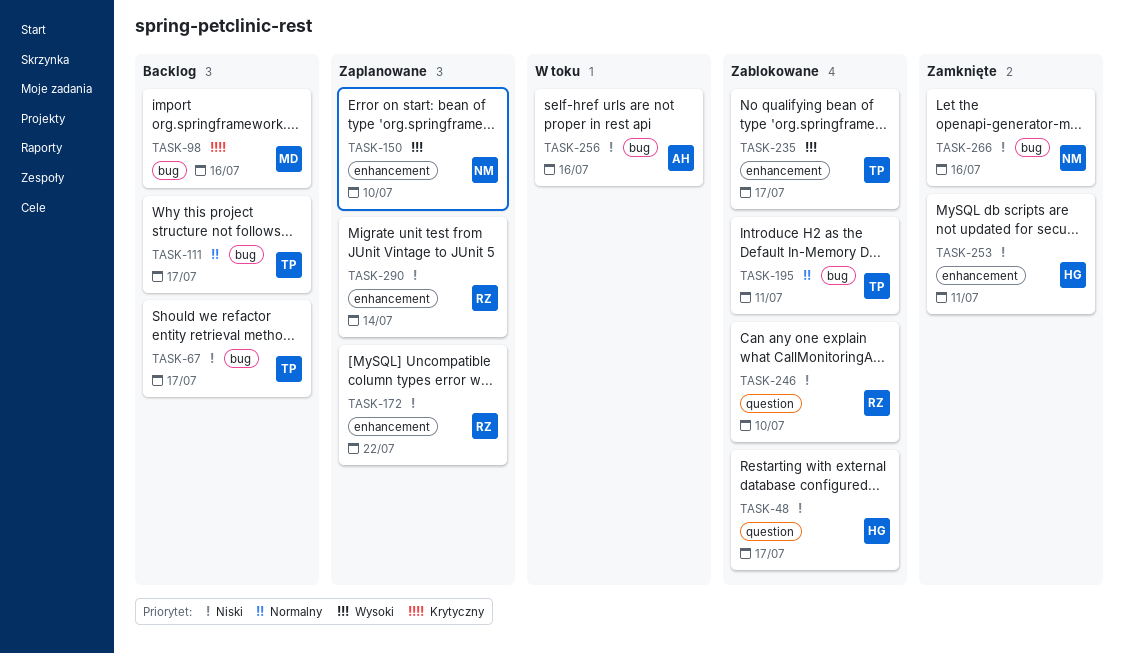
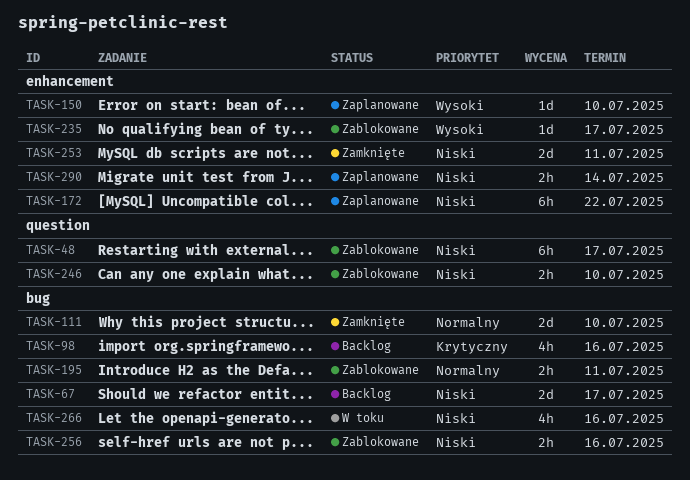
TASK-111, status: Backlog -> Zamknięte
TASK-111, due: Jul 17 -> Jul 10
TASK-256, status: W toku -> Zablokowane
TASK-266, status: Zamknięte -> W toku

